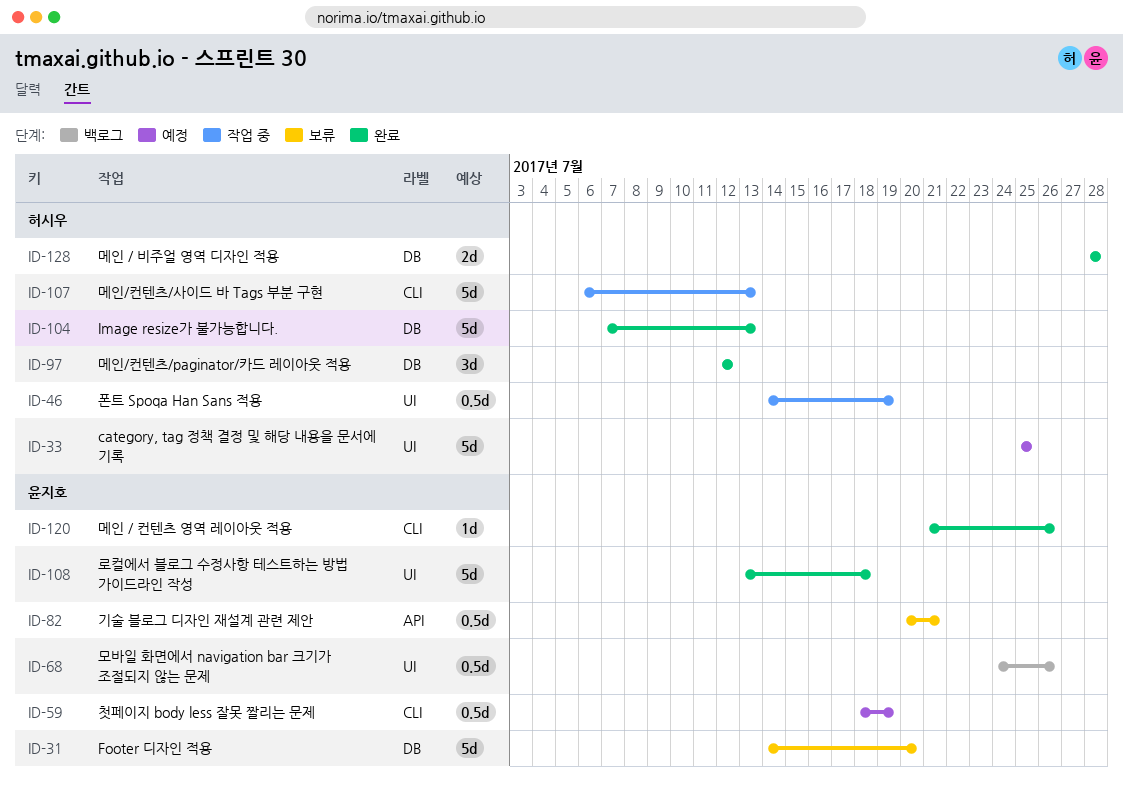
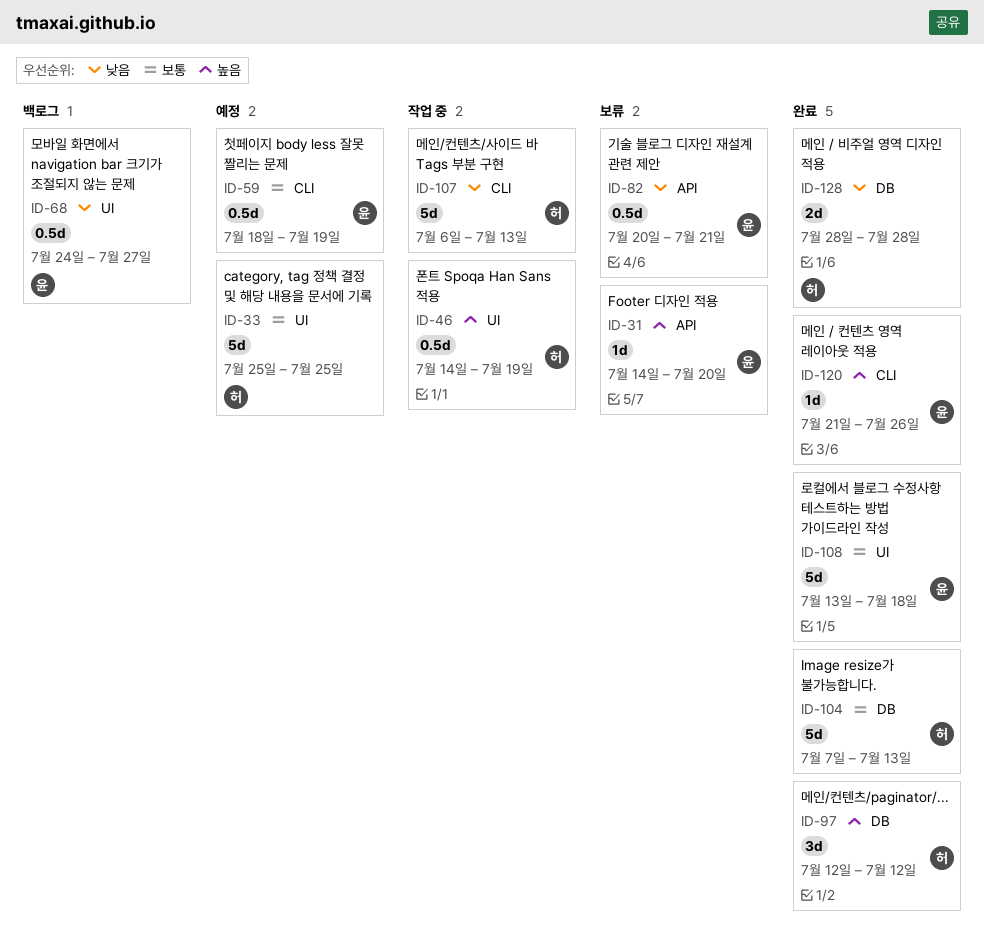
ID-31, label: DB -> API
ID-31, estimate: 5d -> 1d
ID-68, due: Jul 26 -> Jul 27

